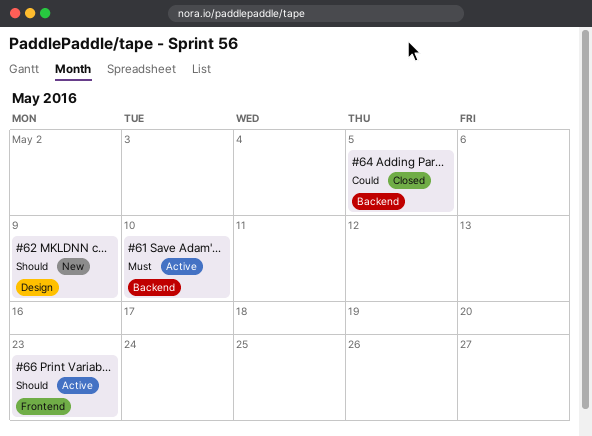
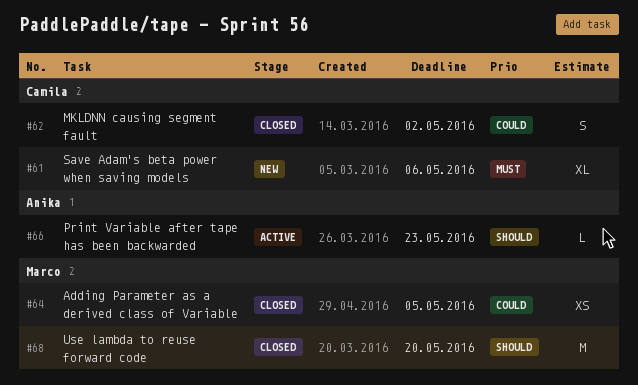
#61, status: Active -> New
#61, due: May 10 -> May 6
#62, status: New -> Closed
#62, priority: Should -> Could
#62, due: May 9 -> May 2
#68: none -> present

